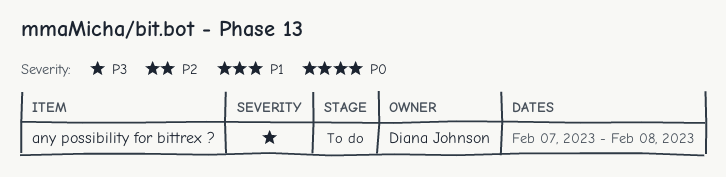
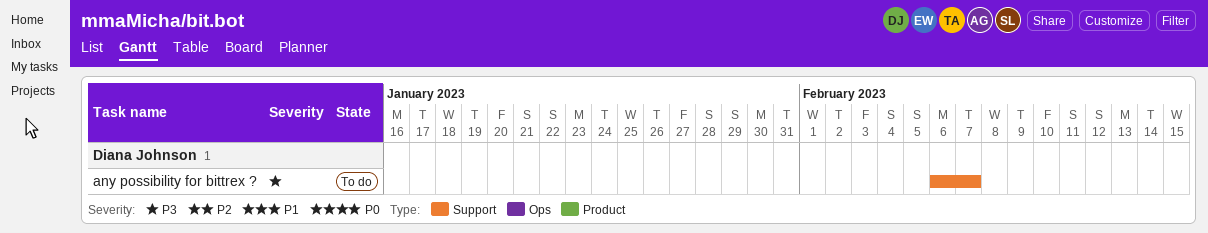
any possibility for bittrex ?, start: Feb 7 -> Feb 6
any possibility for bittrex ?, due: Feb 8 -> Feb 7

